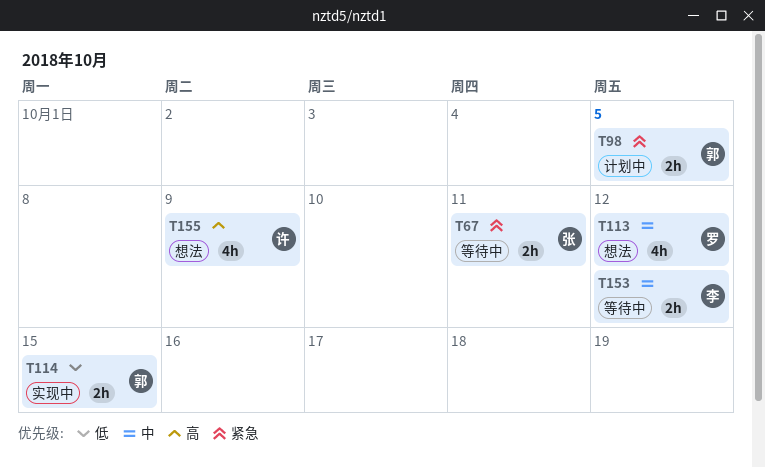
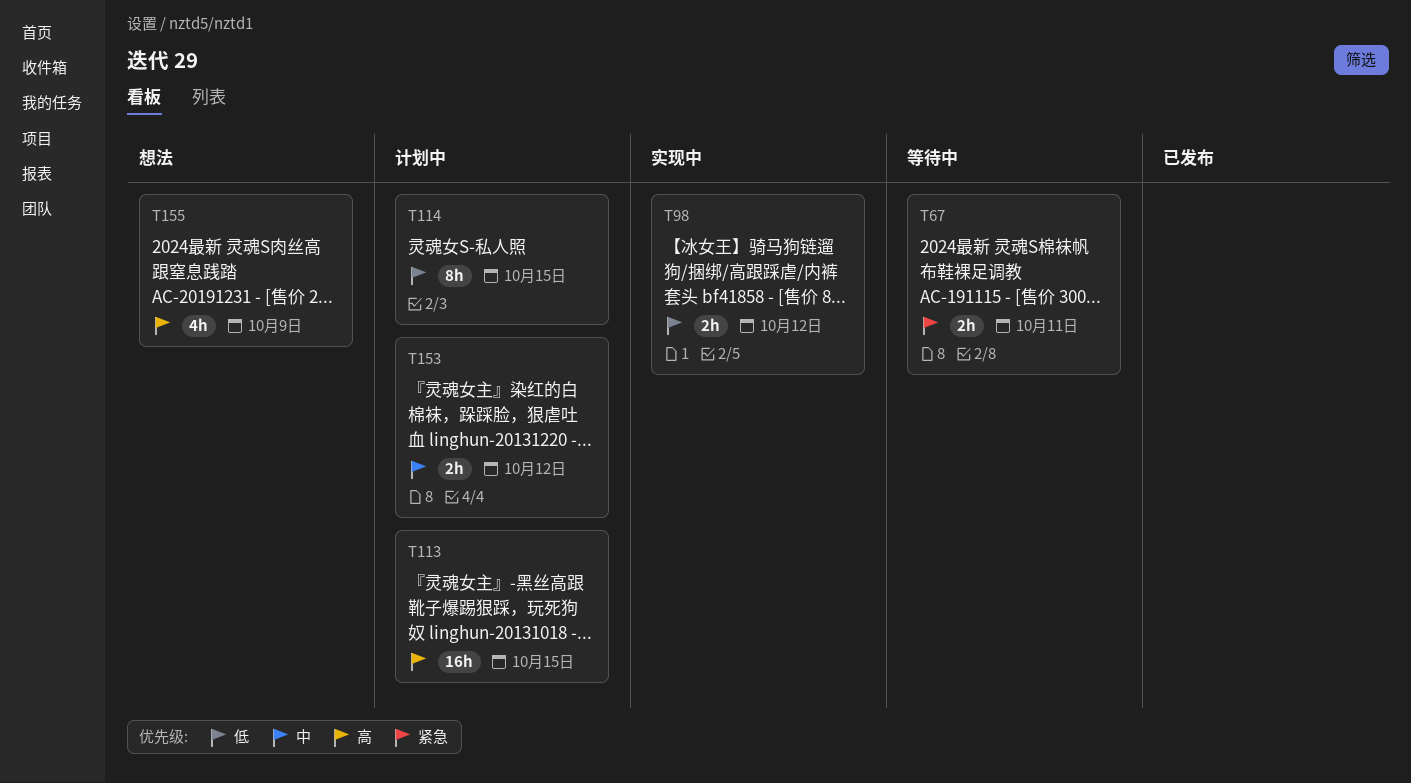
T98, status: 计划中 -> 实现中
T98, priority: 紧急 -> 低
T98, due: Oct 5 -> Oct 12
T113, status: 想法 -> 计划中
T113, priority: 中 -> 高
T113, estimate: 4h -> 16h
T113, due: Oct 12 -> Oct 15
T114, status: 实现中 -> 计划中
T114, estimate: 2h -> 8h
T153, status: 等待中 -> 计划中

